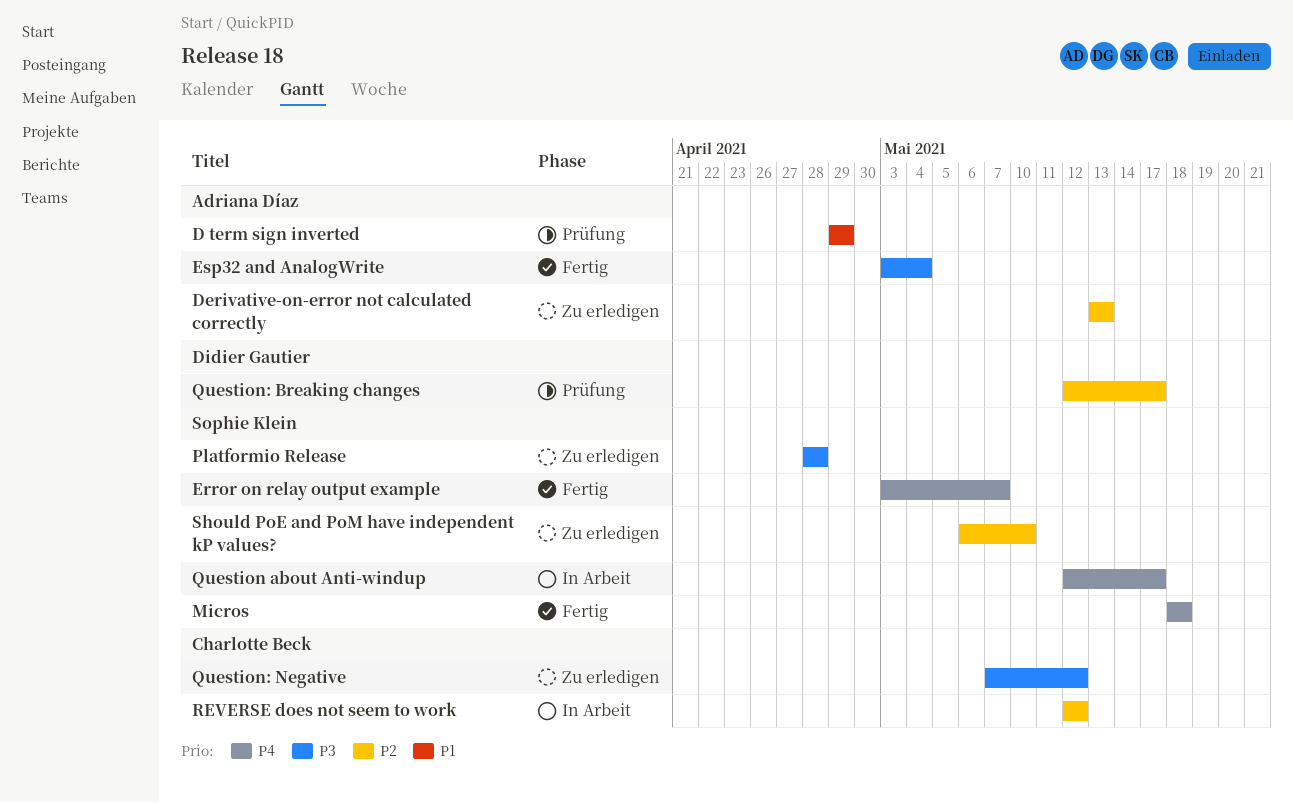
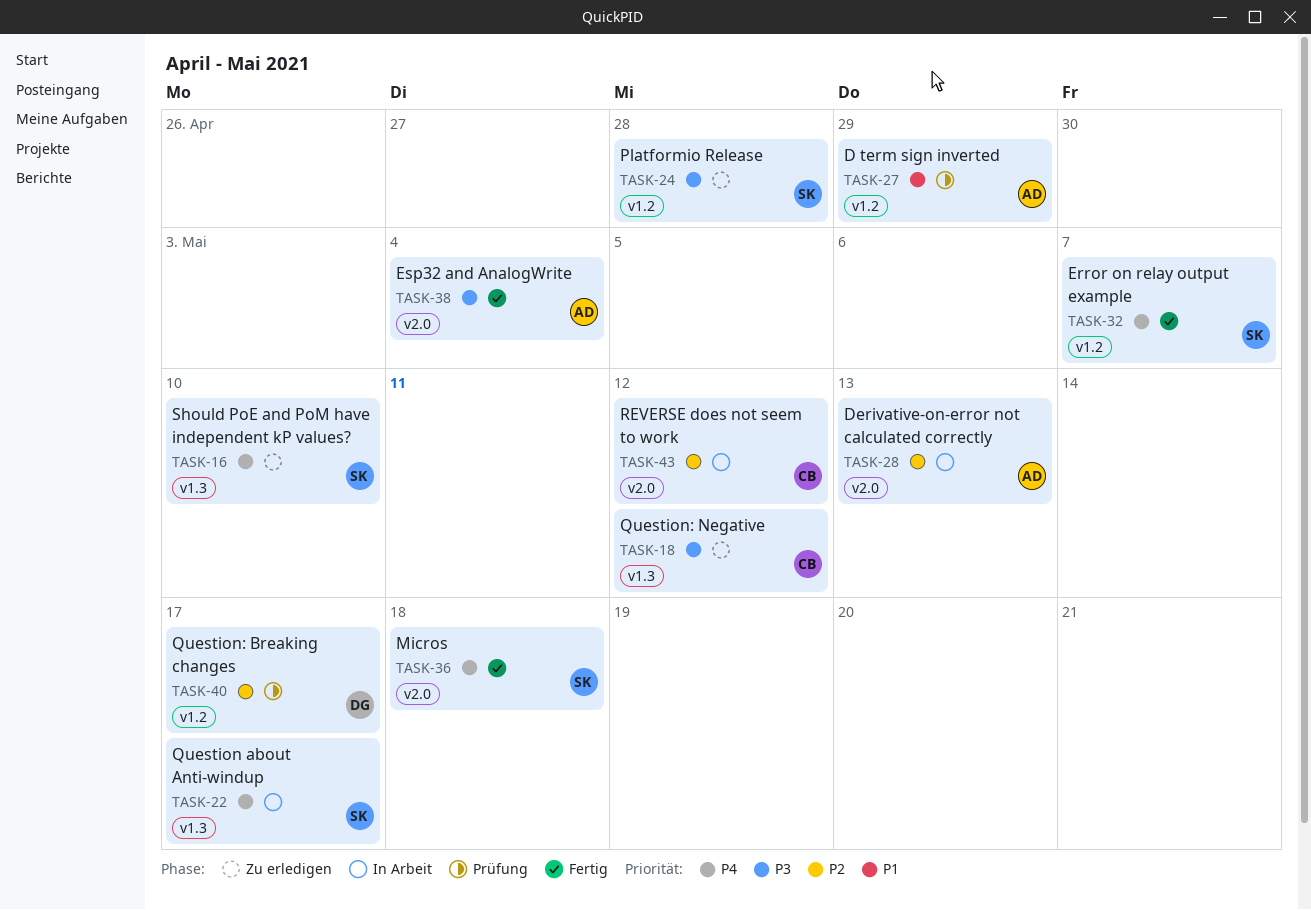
Derivative-on-error not calculated correctly, status: Zu erledigen -> In Arbeit
Should PoE and PoM have independent kP values?, priority: P2 -> P4

